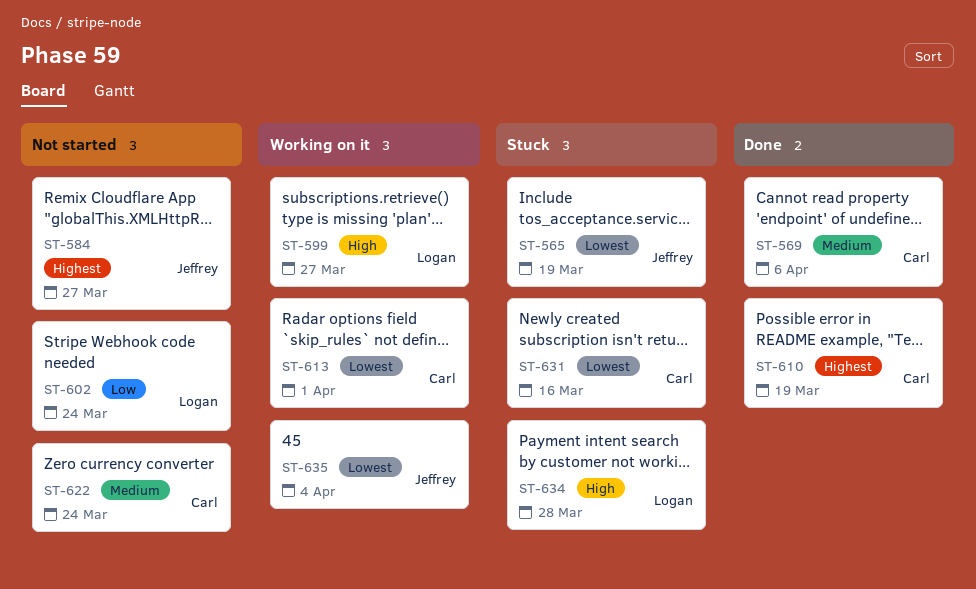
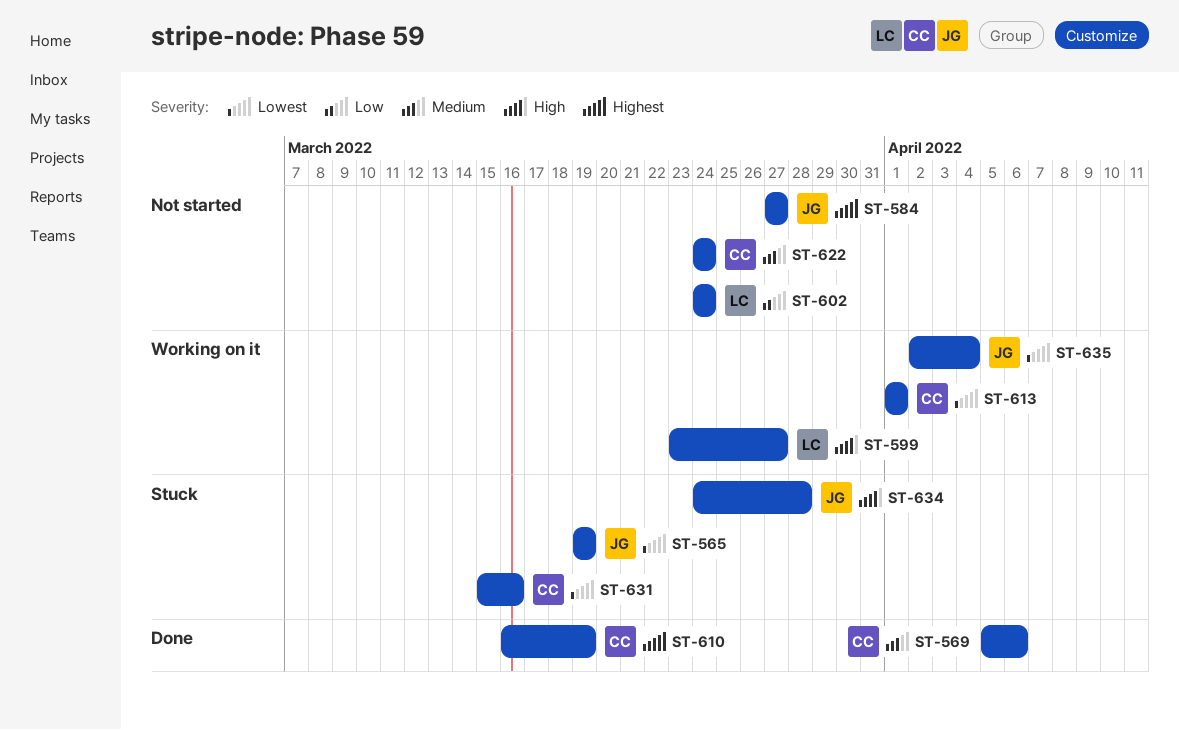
ST-634, owner: Logan -> Jeffrey

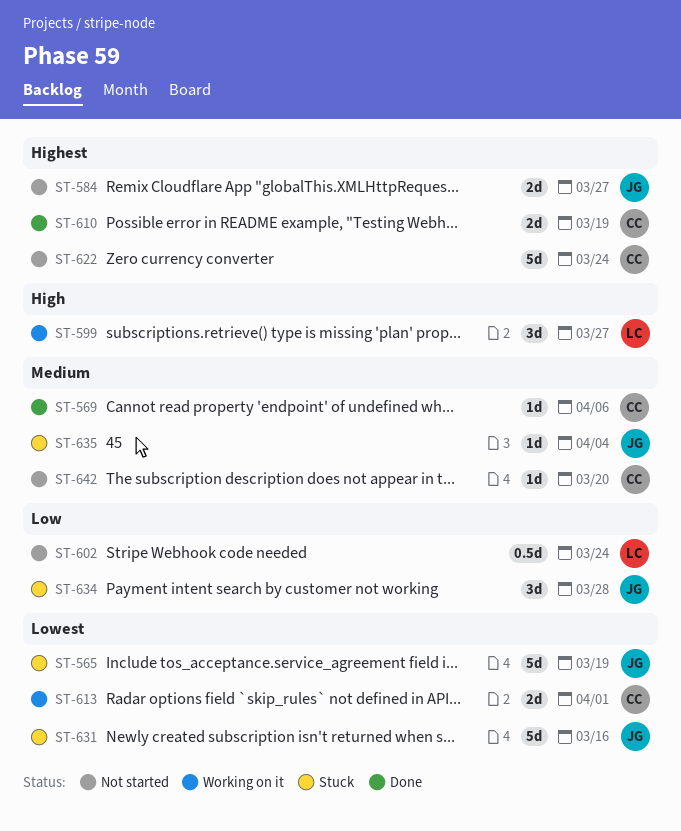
ST-622, priority: Medium -> Highest
ST-631, owner: CC -> JG
ST-634, priority: High -> Low
ST-635, status: Working on it -> Stuck
ST-635, priority: Lowest -> Medium
ST-642: none -> present

